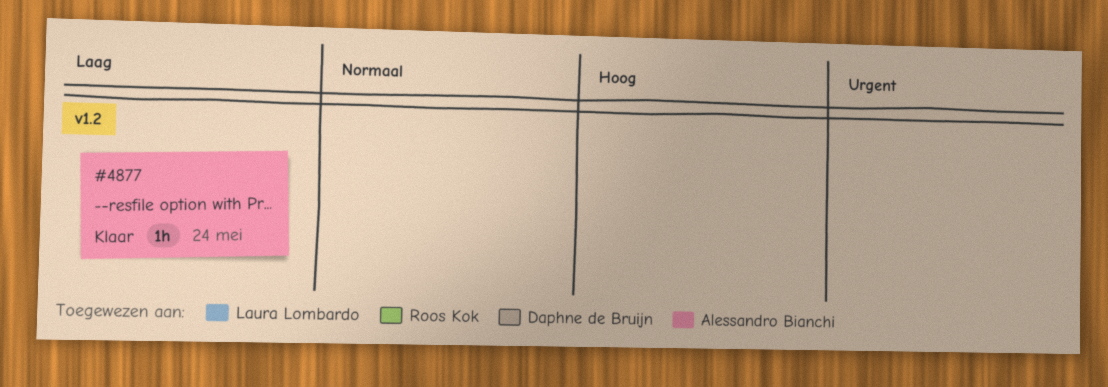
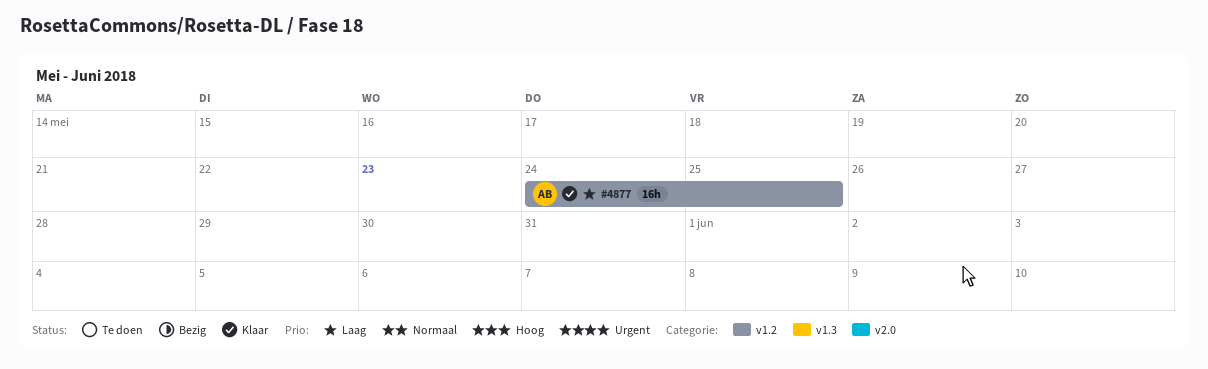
#4877, estimate: 1h -> 16h
#4877, due: May 24 -> May 25

